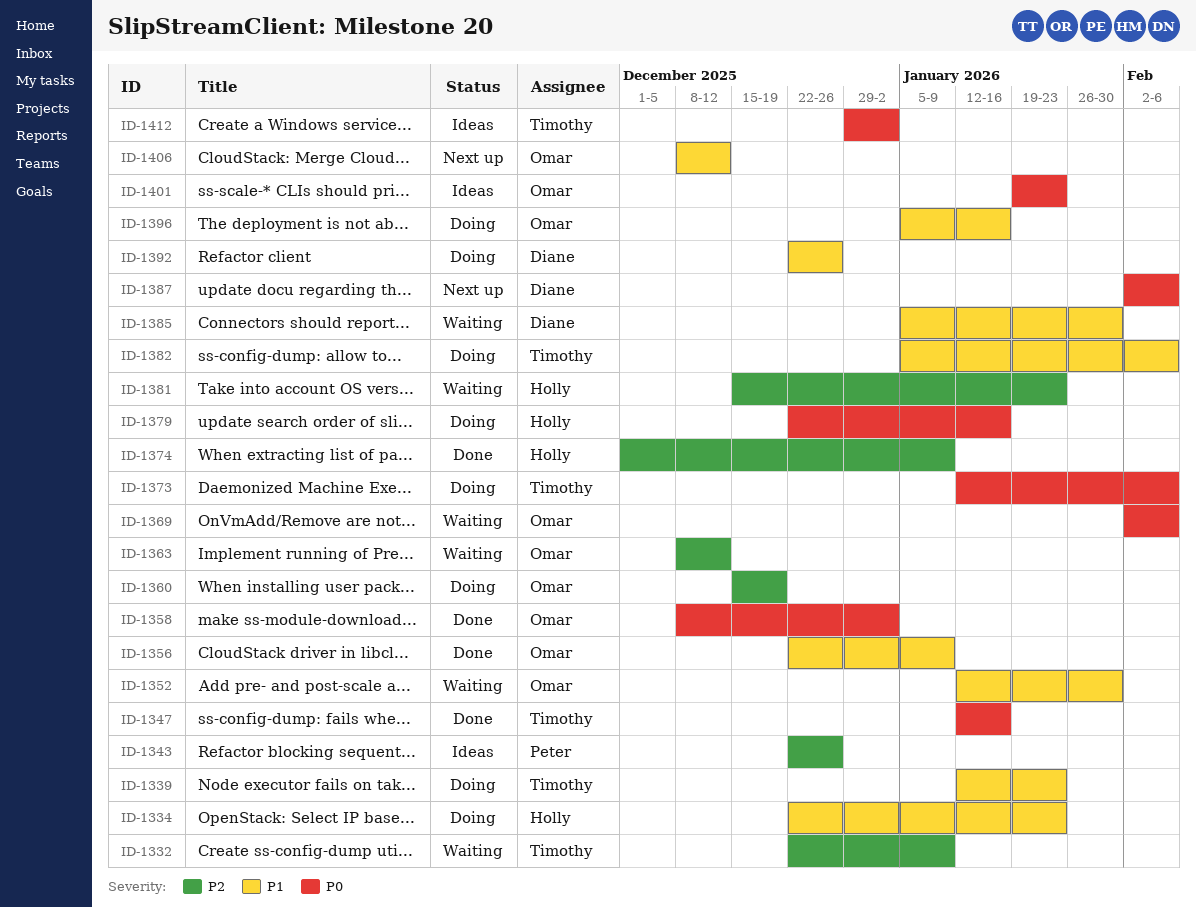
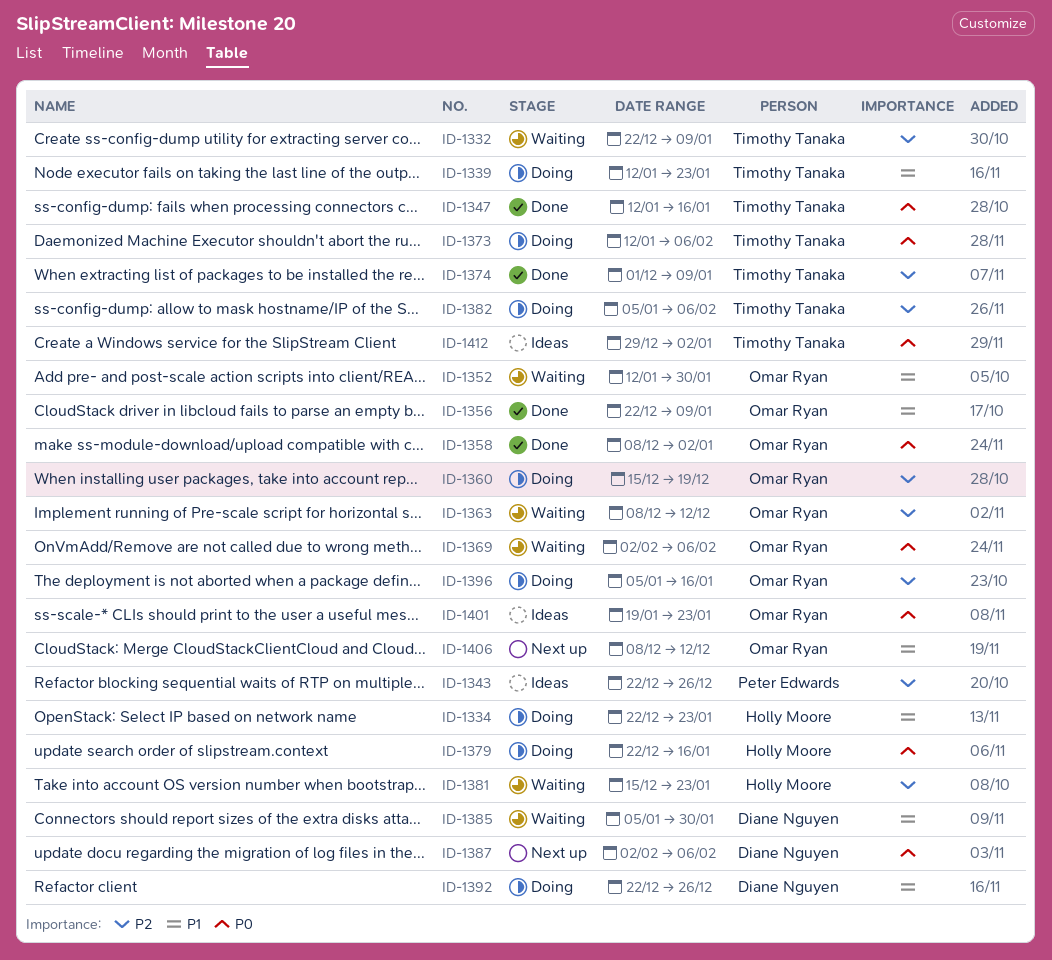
ID-1374, owner: Holly Moore -> Timothy Tanaka
ID-1382, priority: P1 -> P2
ID-1396, priority: P1 -> P2

